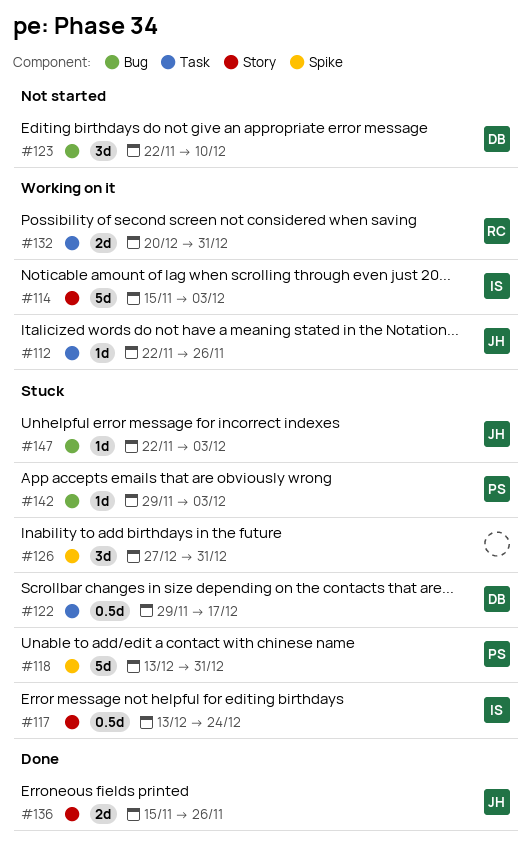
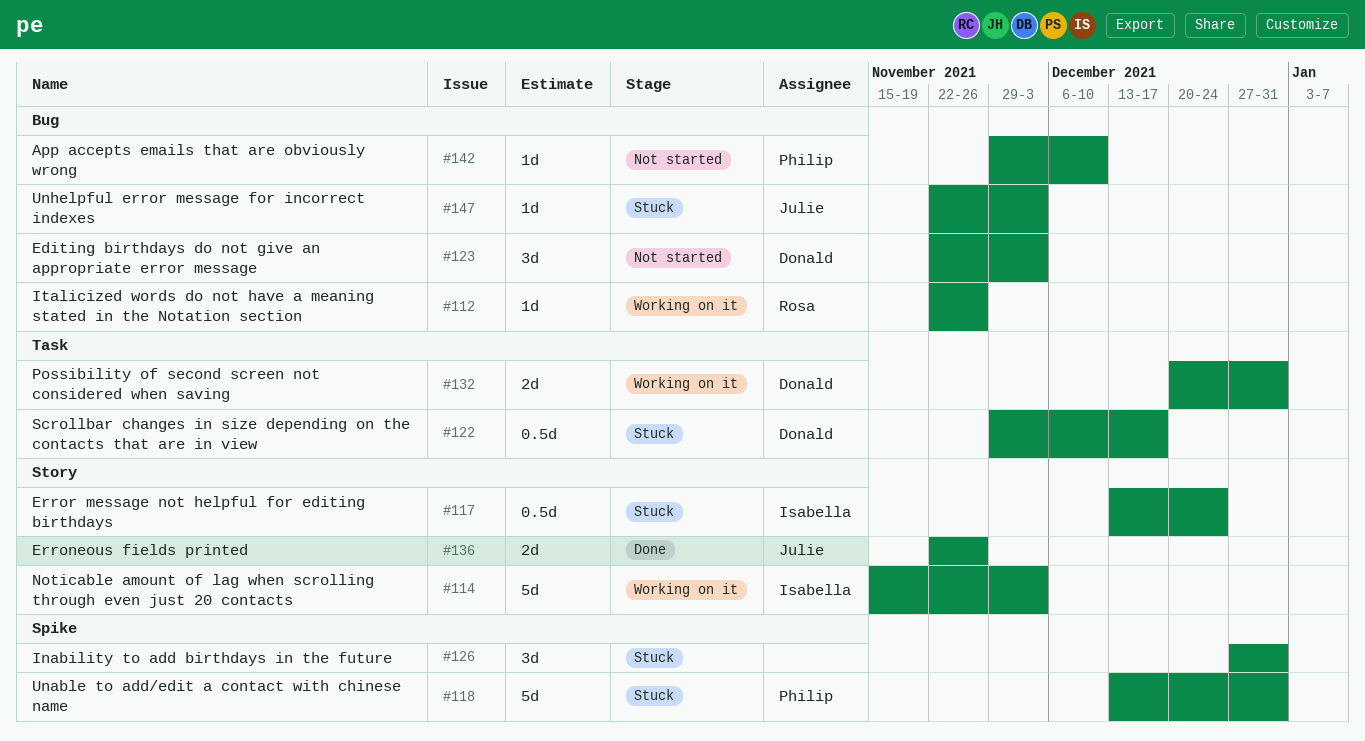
#112, owner: Julie -> Rosa
#112, label: Task -> Bug
#123, due: Dec 10 -> Dec 3
#132, owner: Rosa -> Donald
#136, start: Nov 15 -> Nov 22
#142, status: Stuck -> Not started
#142, due: Dec 3 -> Dec 10

